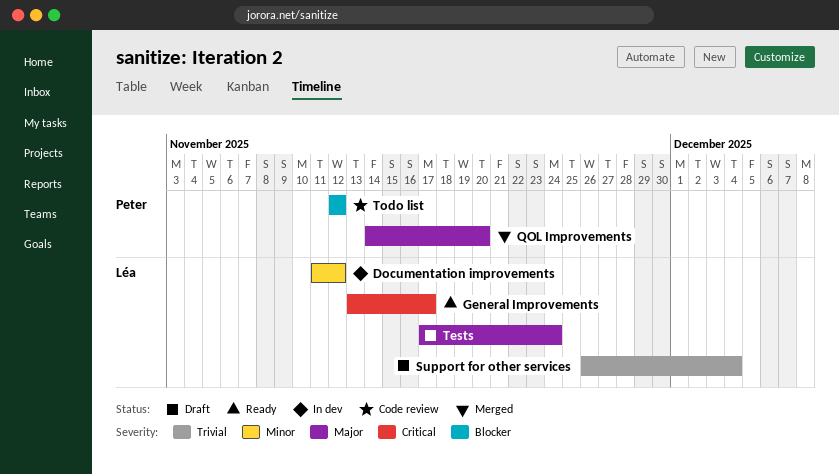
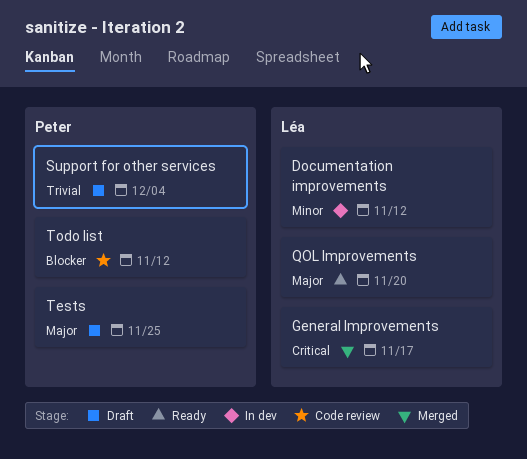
General Improvements, status: Ready -> Merged
QOL Improvements, status: Merged -> Ready
QOL Improvements, owner: Peter -> Léa
Support for other services, owner: Léa -> Peter
Tests, owner: Léa -> Peter
Tests, due: Nov 24 -> Nov 25

